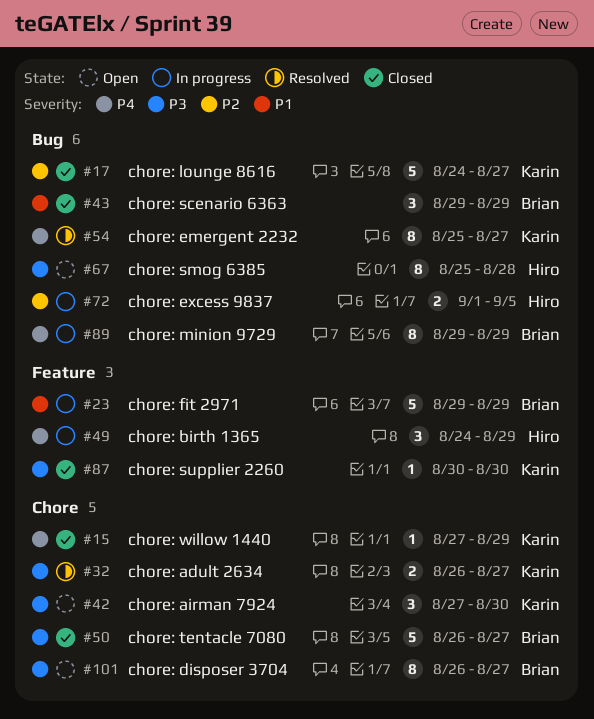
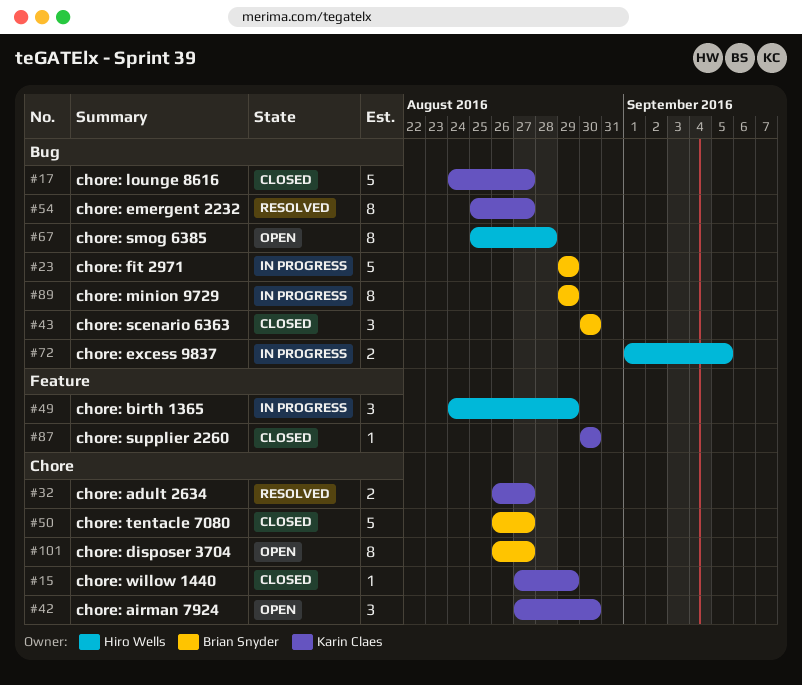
#23, label: Feature -> Bug
#43, start: Aug 29 -> Aug 30
#43, due: Aug 29 -> Aug 30

